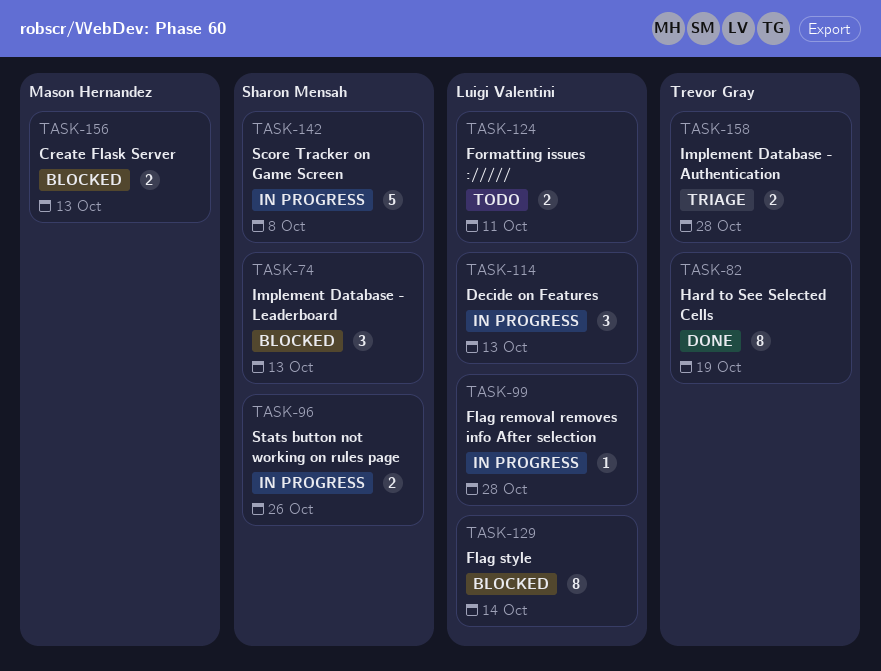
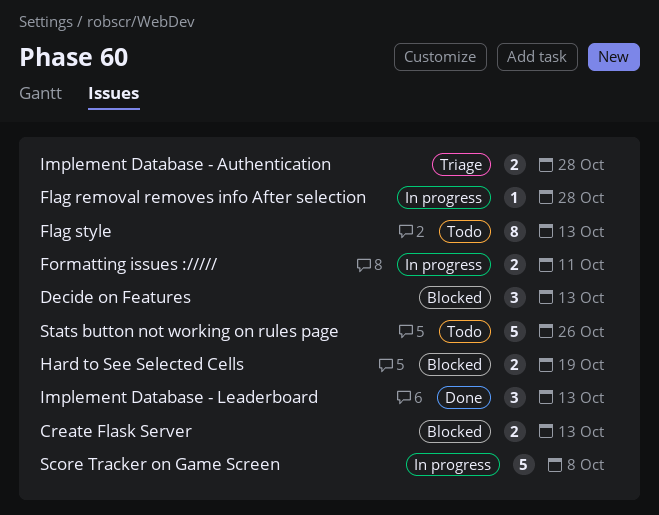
Decide on Features, status: In progress -> Blocked
Flag style, status: Blocked -> Todo
Flag style, due: Oct 14 -> Oct 13
Formatting issues ://///, status: Todo -> In progress
Hard to See Selected Cells, status: Done -> Blocked
Hard to See Selected Cells, estimate: 8 -> 2
Implement Database - Leaderboard, status: Blocked -> Done
Stats button not working on rules page, status: In progress -> Todo
Stats button not working on rules page, estimate: 2 -> 5

